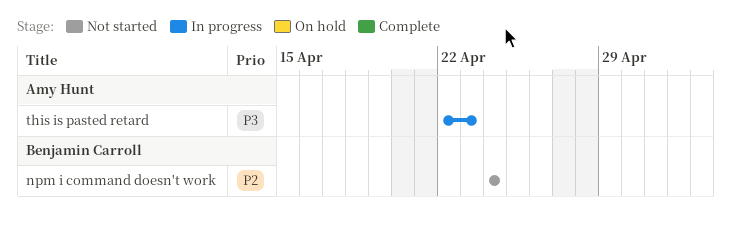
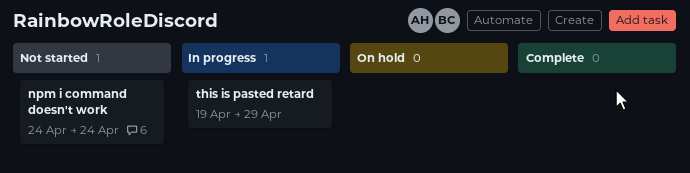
this is pasted retard, start: Apr 22 -> Apr 19
this is pasted retard, due: Apr 23 -> Apr 29

